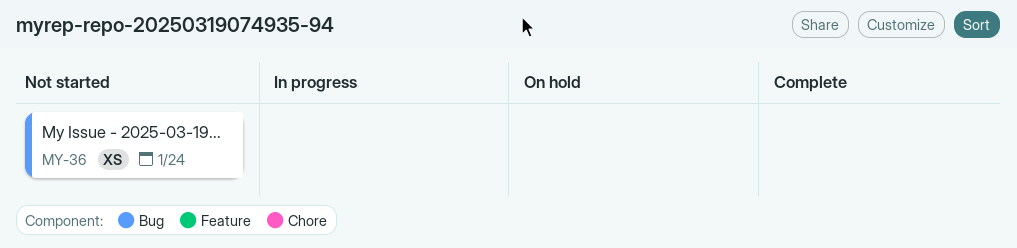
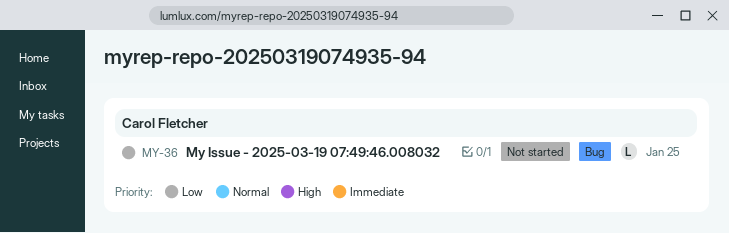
MY-36, estimate: XS -> L
MY-36, due: Jan 24 -> Jan 25

